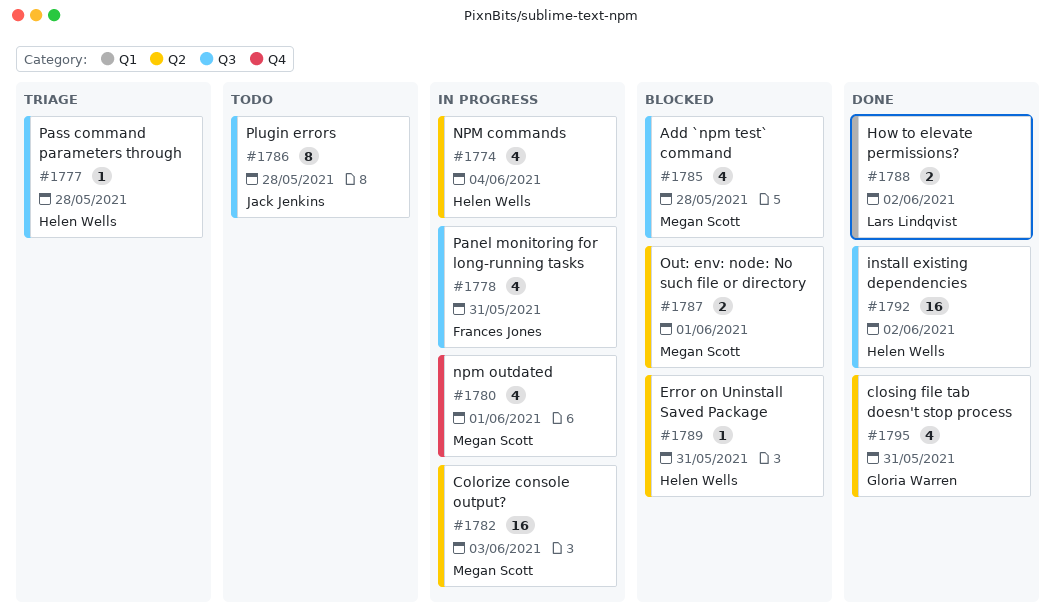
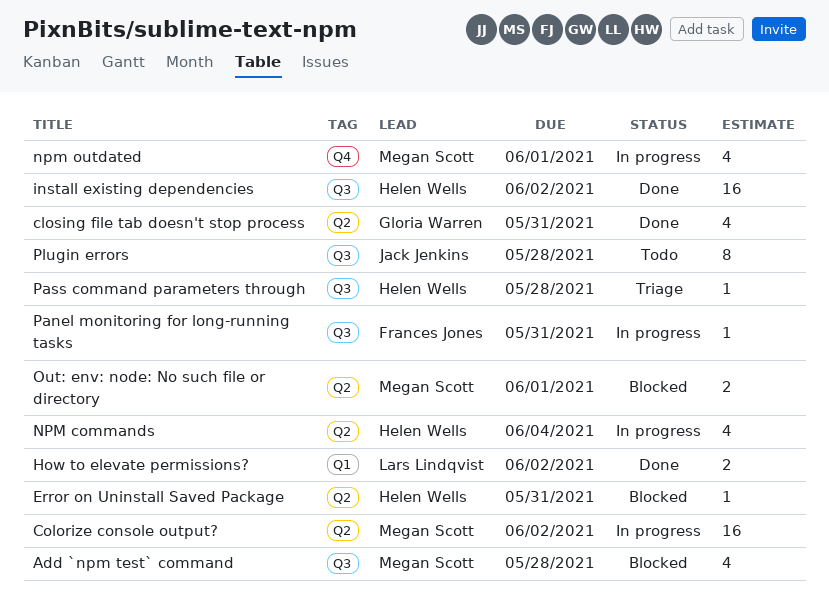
Colorize console output?, due: Jun 3 -> Jun 2
Panel monitoring for long-running tasks, estimate: 4 -> 1

